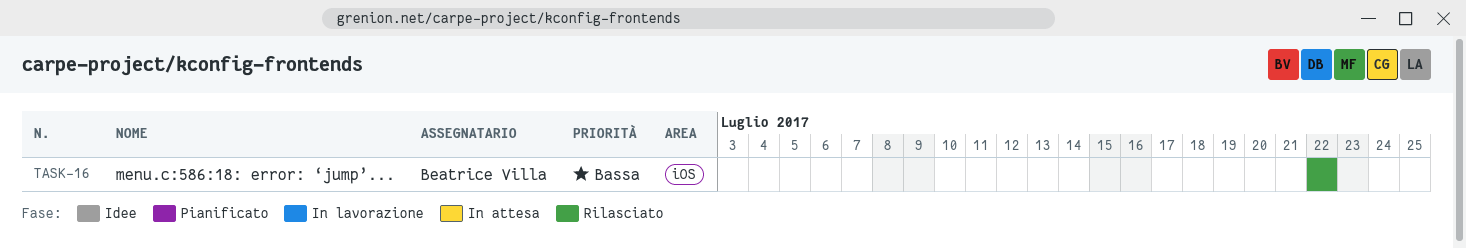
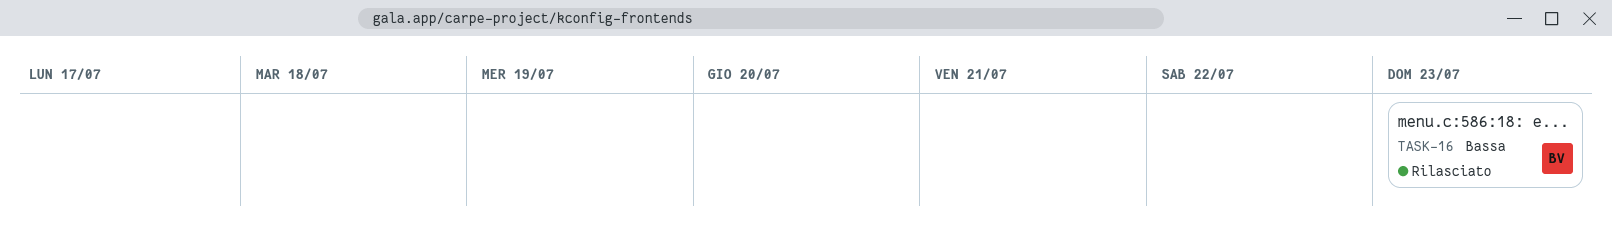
TASK-16, due: Jul 22 -> Jul 23

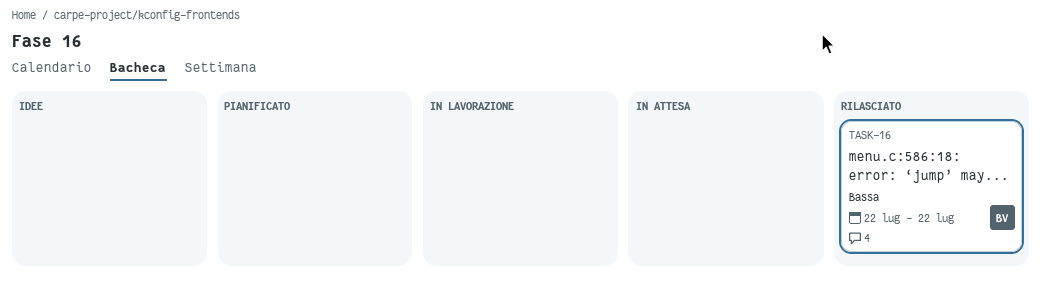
TASK-16, due: Jul 23 -> Jul 22

